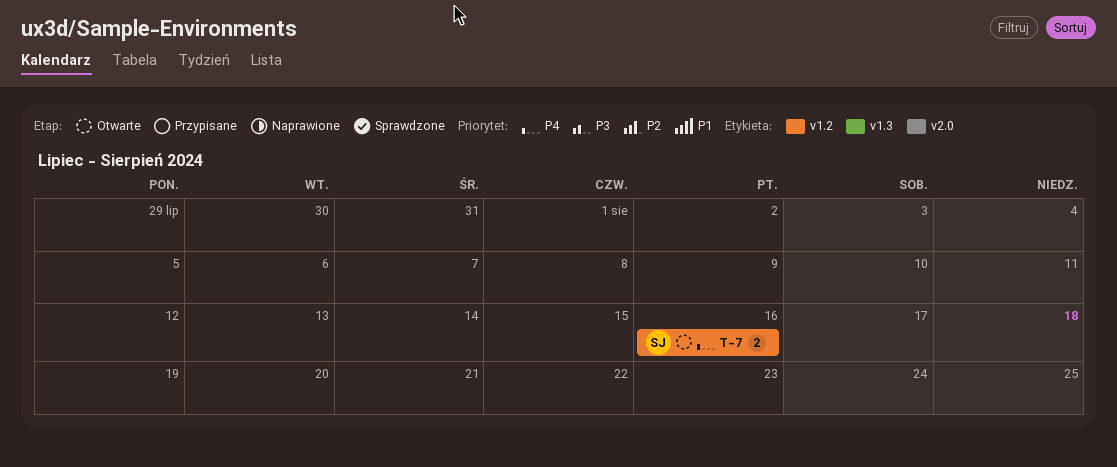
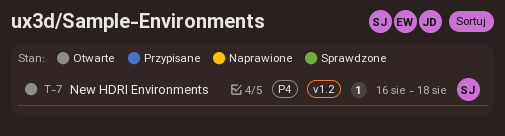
T-7, estimate: 2 -> 1
T-7, due: Aug 16 -> Aug 18

